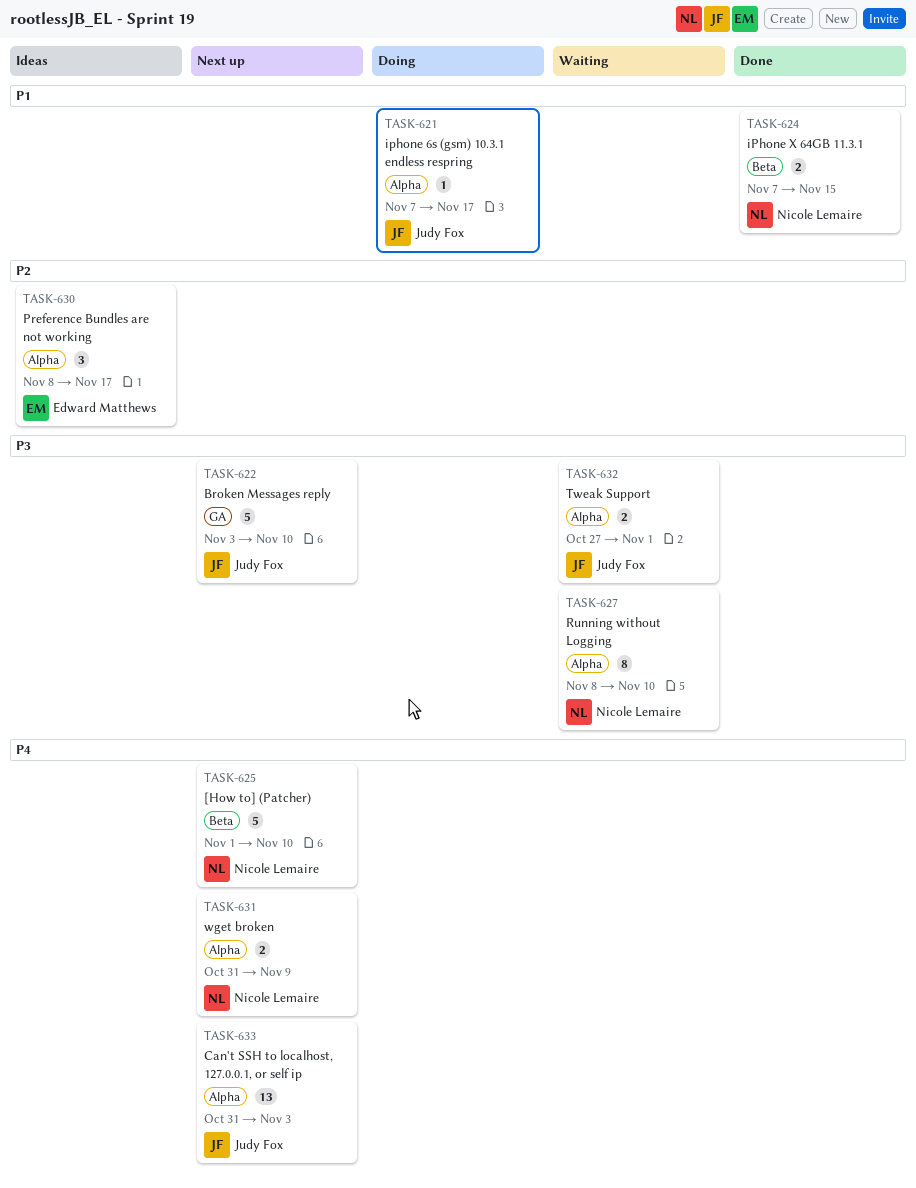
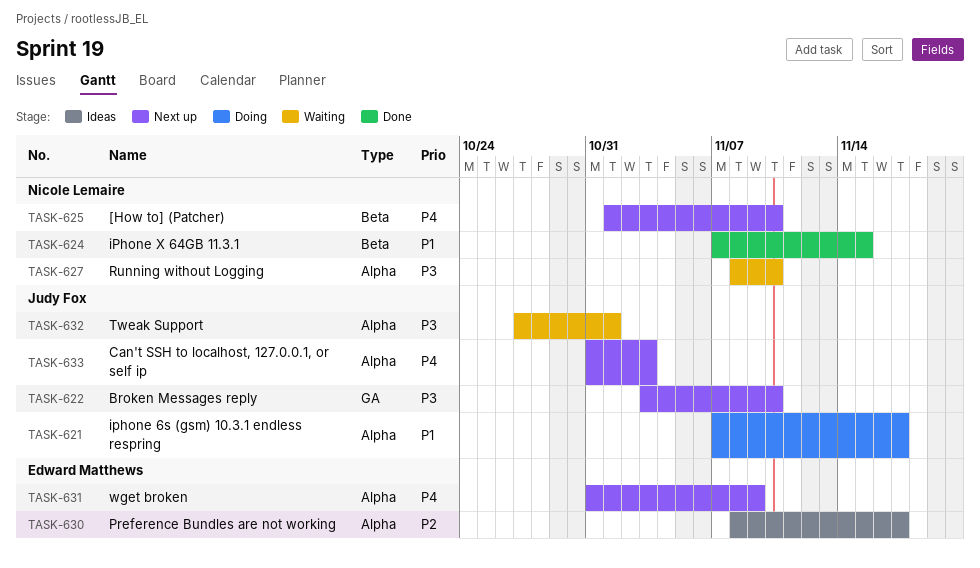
TASK-631, owner: Nicole Lemaire -> Edward Matthews

